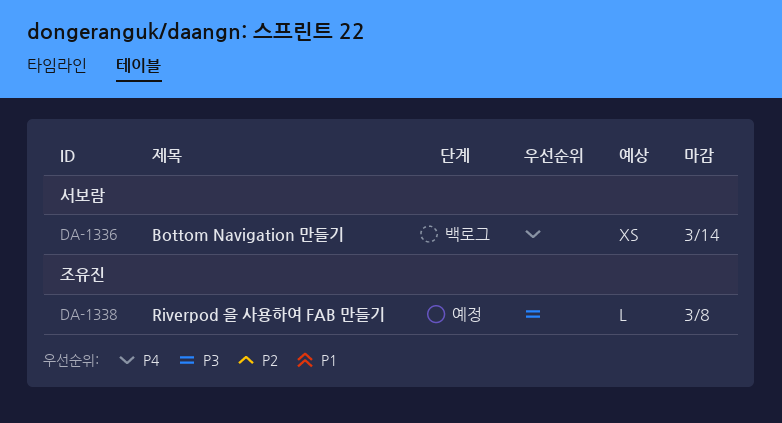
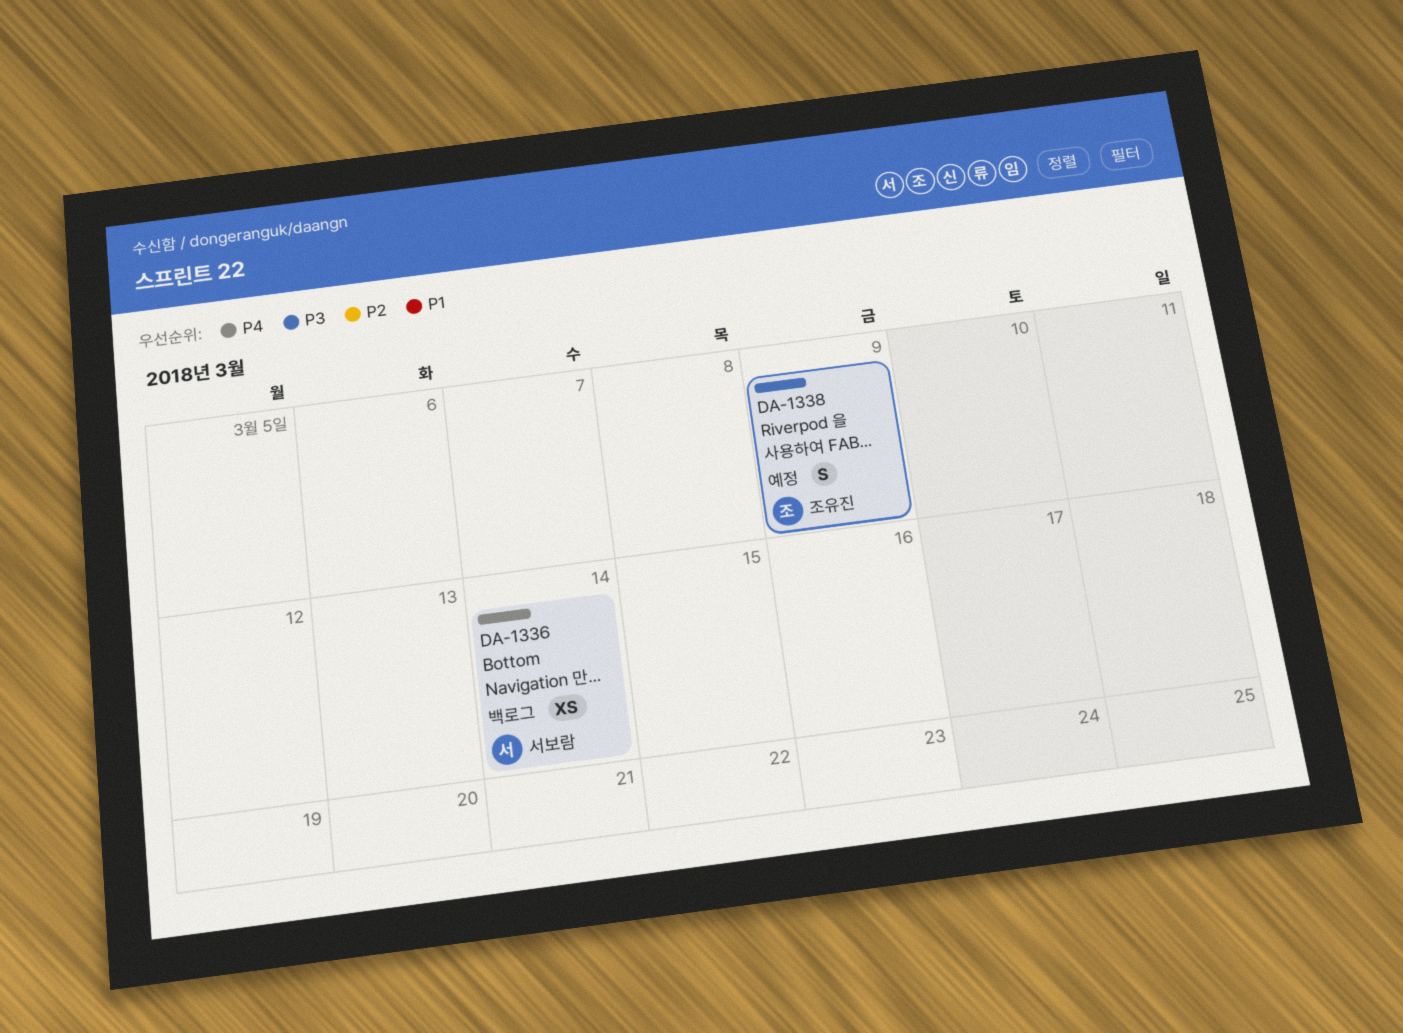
DA-1338, estimate: L -> S
DA-1338, due: Mar 8 -> Mar 9

